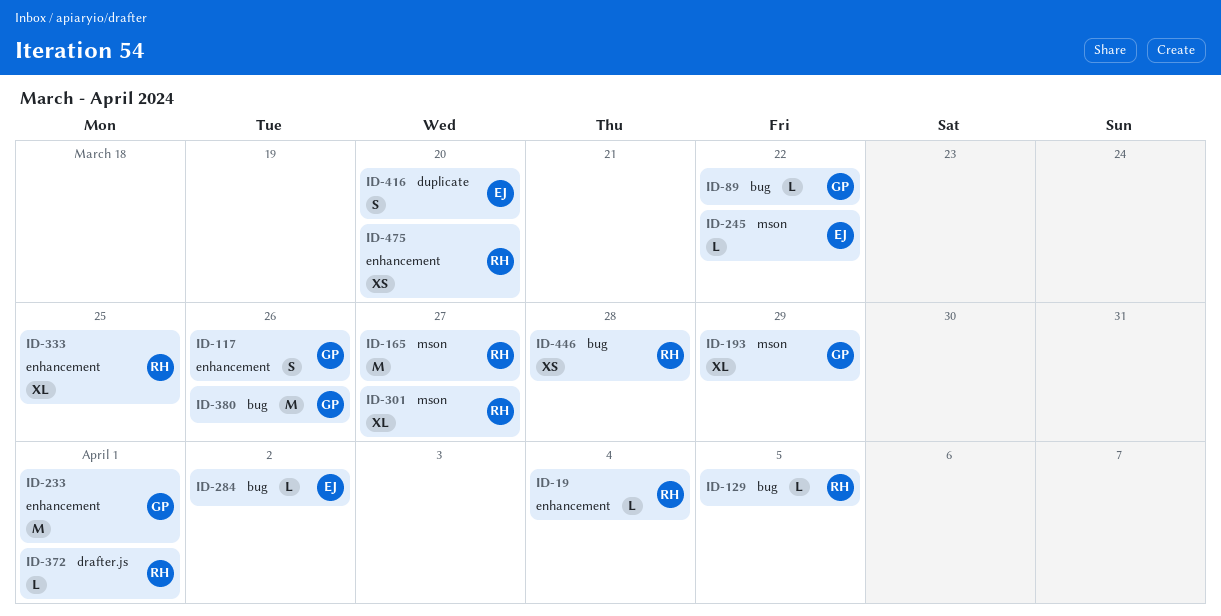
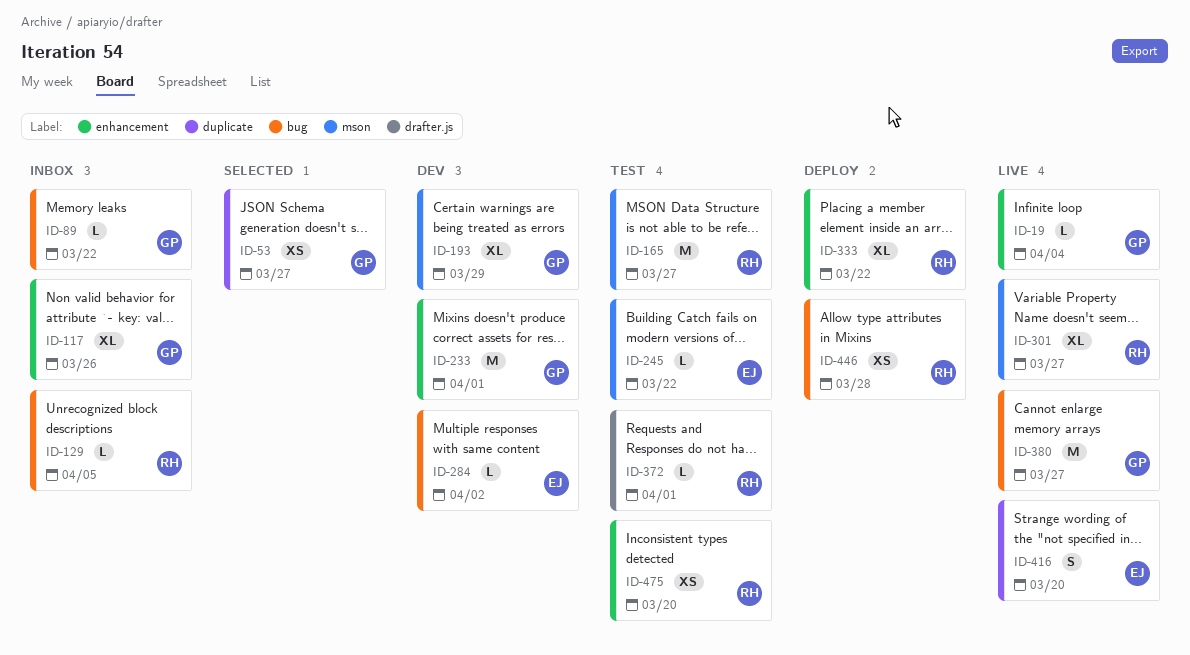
ID-19, owner: RH -> GP
ID-53: none -> present
ID-117, estimate: S -> XL
ID-333, due: Mar 25 -> Mar 22
ID-380, due: Mar 26 -> Mar 27

